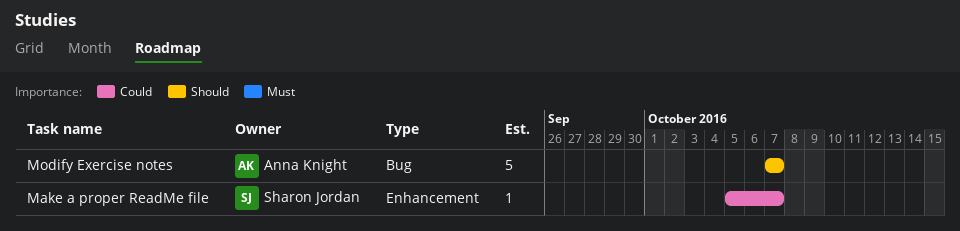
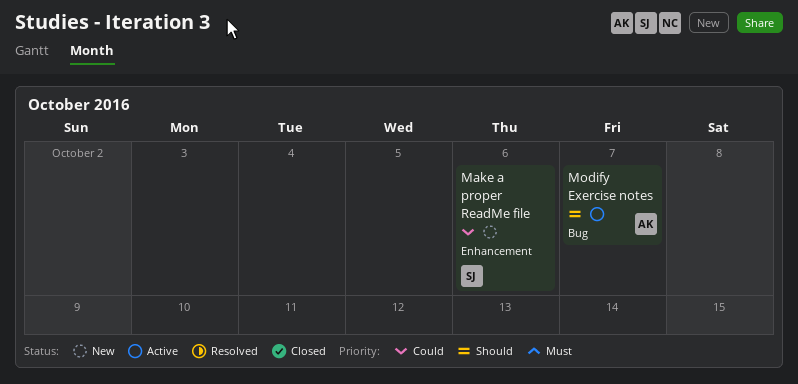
Make a proper ReadMe file, due: Oct 7 -> Oct 6

